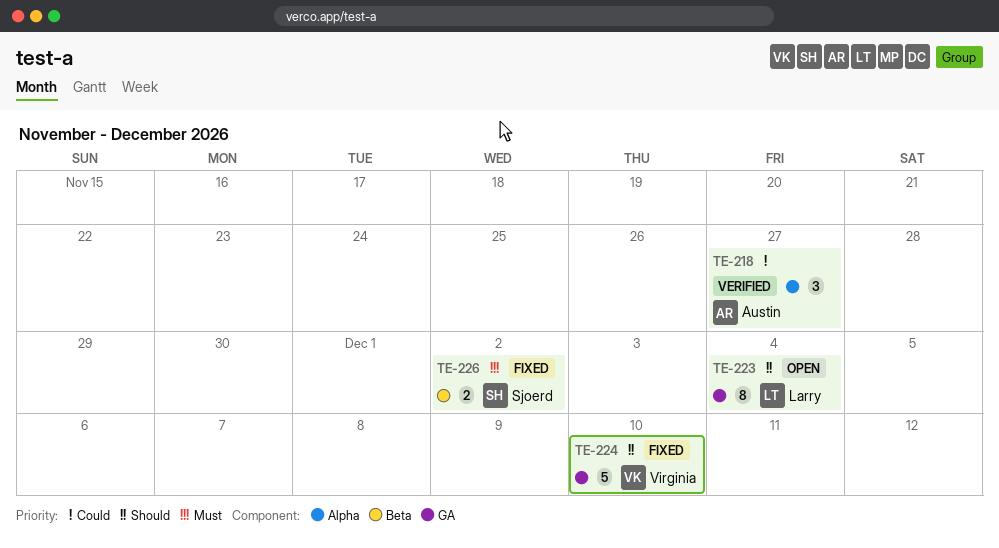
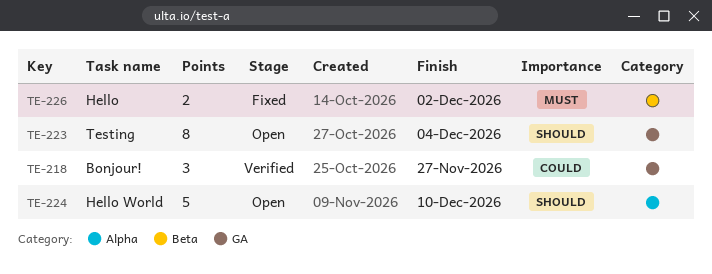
TE-218, label: Alpha -> GA
TE-224, status: Fixed -> Open
TE-224, label: GA -> Alpha

